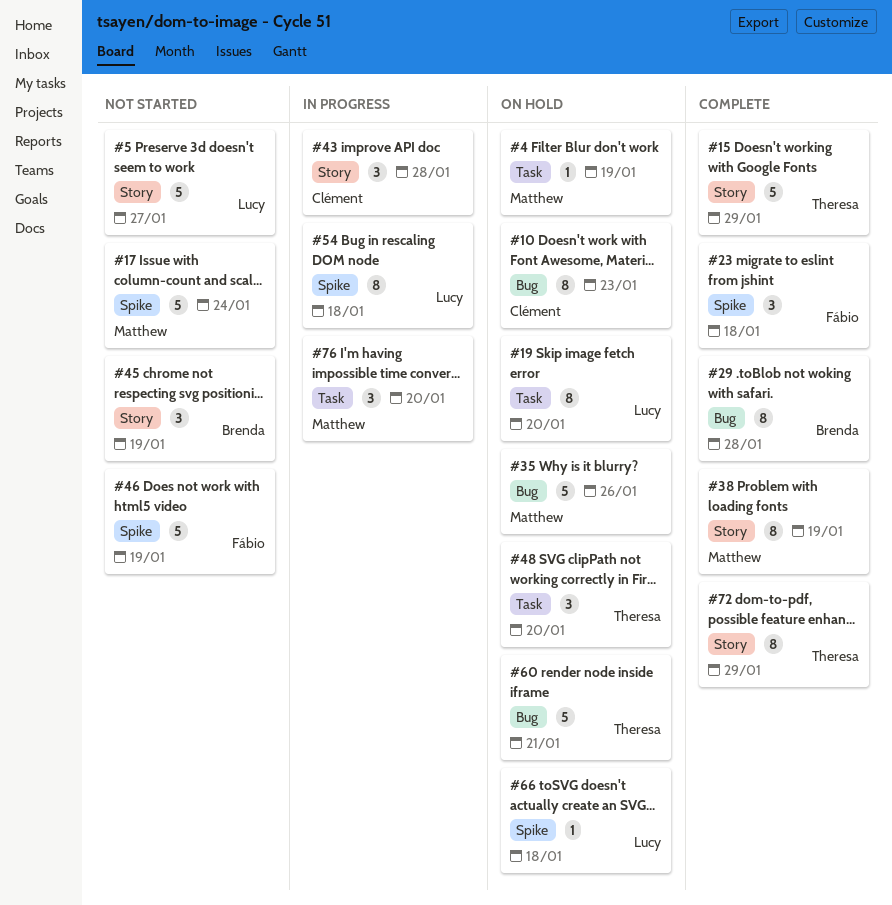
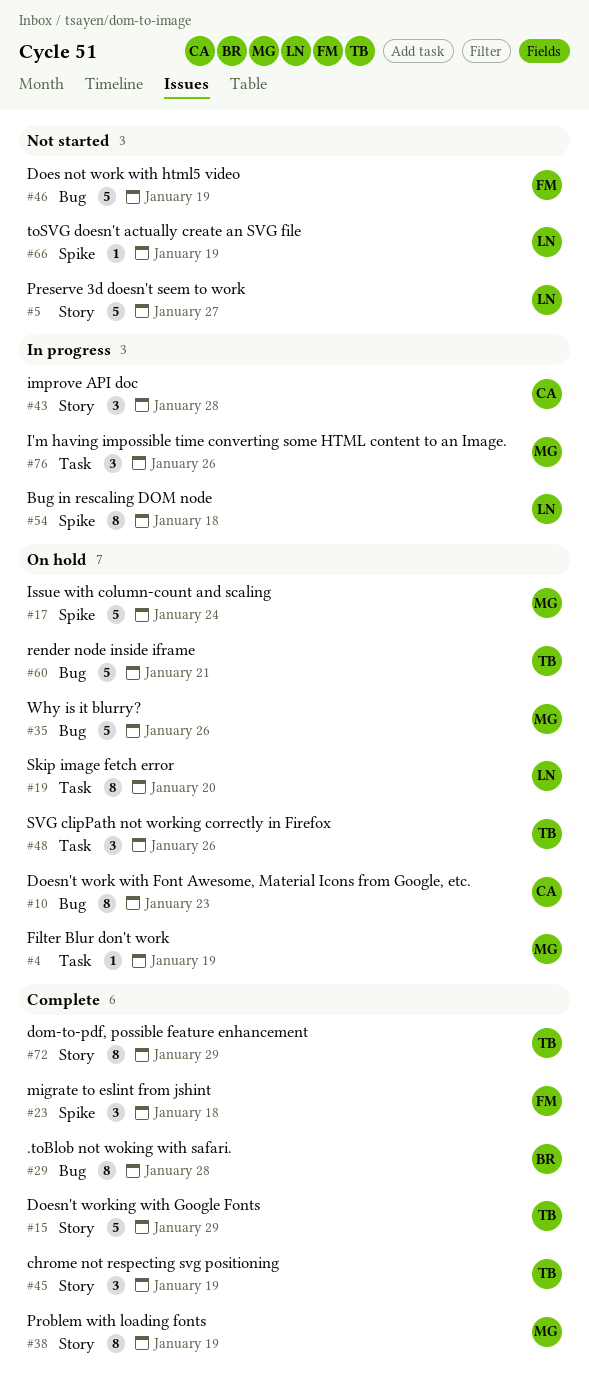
#17, status: Not started -> On hold
#45, status: Not started -> Complete
#45, owner: Brenda -> Theresa
#46, label: Spike -> Bug
#48, due: Jan 20 -> Jan 26
#66, status: On hold -> Not started
#66, due: Jan 18 -> Jan 19
#76, due: Jan 20 -> Jan 26

